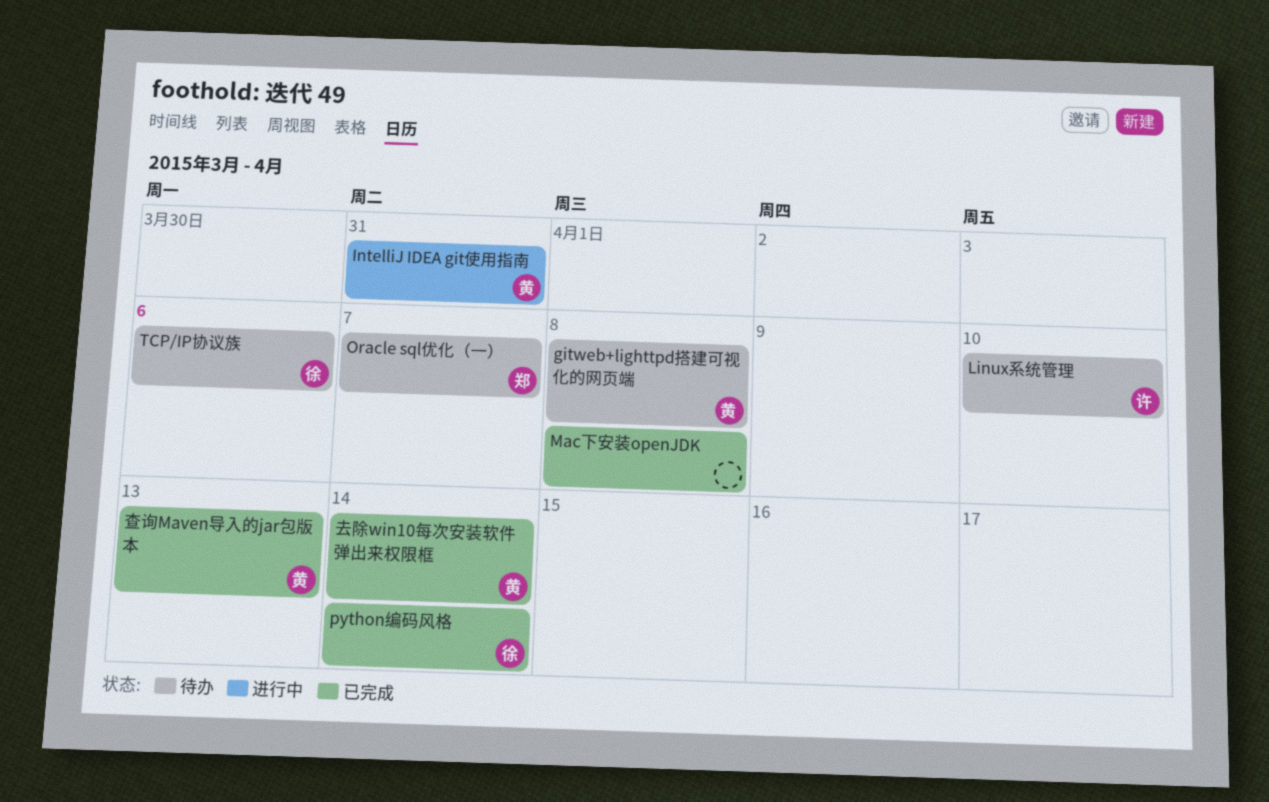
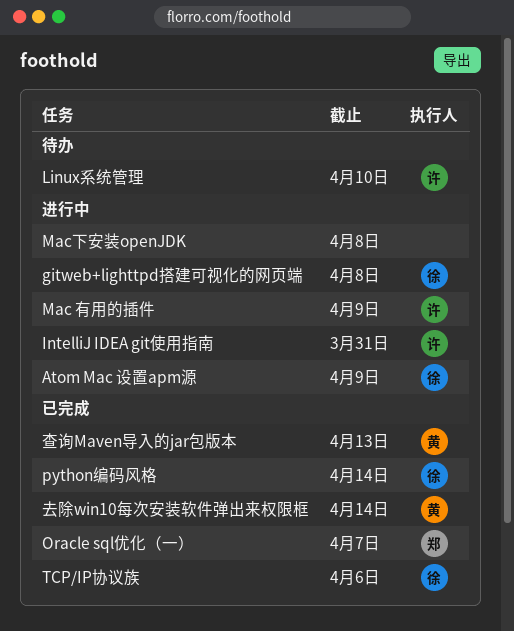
Atom Mac 设置apm源: none -> present
gitweb+lighttpd搭建可视化的网页端, status: 待办 -> 进行中
gitweb+lighttpd搭建可视化的网页端, owner: 黄 -> 徐
IntelliJ IDEA git使用指南, owner: 黄 -> 许
Mac 有用的插件: none -> present
Mac下安装openJDK, status: 已完成 -> 进行中
Oracle sql优化（一）, status: 待办 -> 已完成
TCP/IP协议族, status: 待办 -> 已完成

